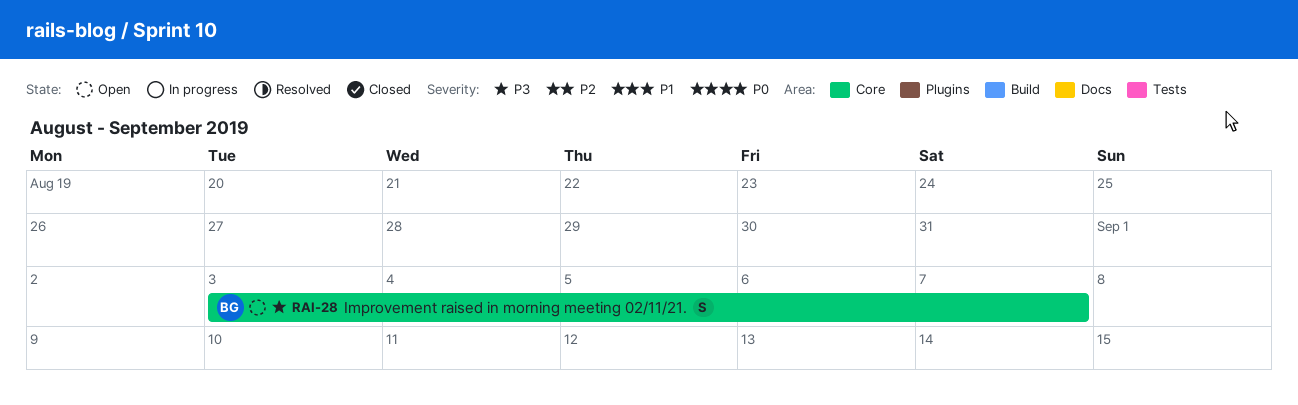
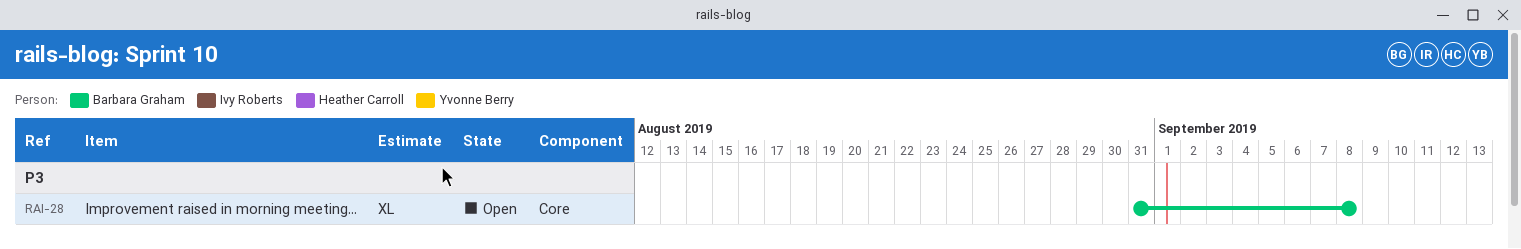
RAI-28, estimate: S -> XL
RAI-28, start: Sep 3 -> Aug 31
RAI-28, due: Sep 7 -> Sep 8

